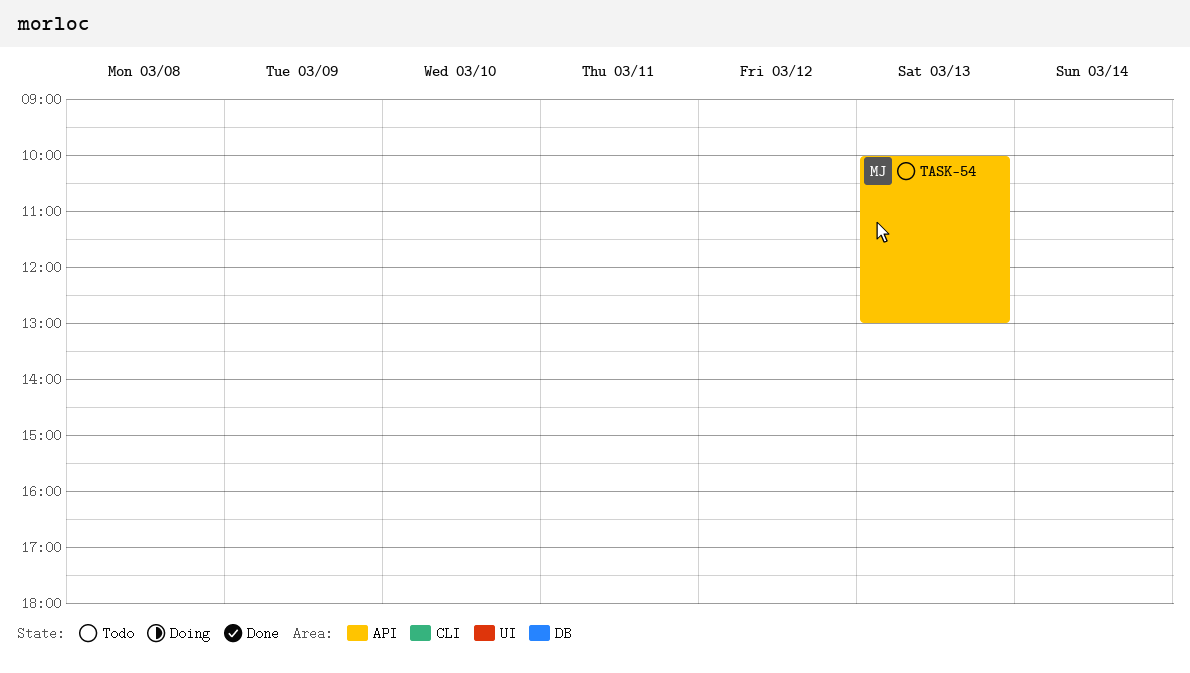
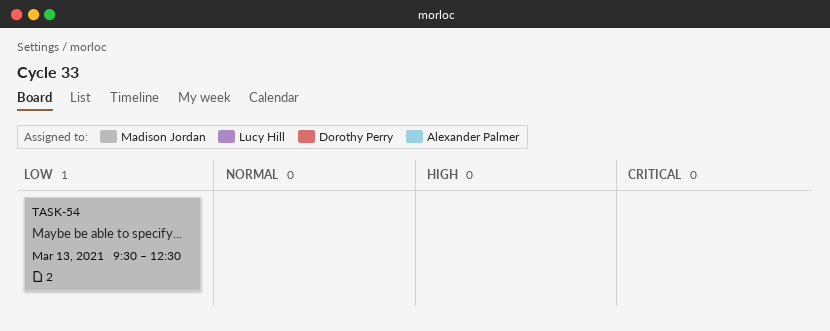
TASK-54, begins: 10:00 -> 09:30
TASK-54, ends: 13:00 -> 12:30

